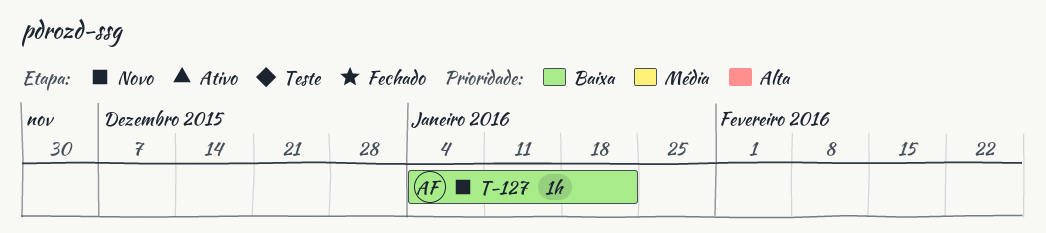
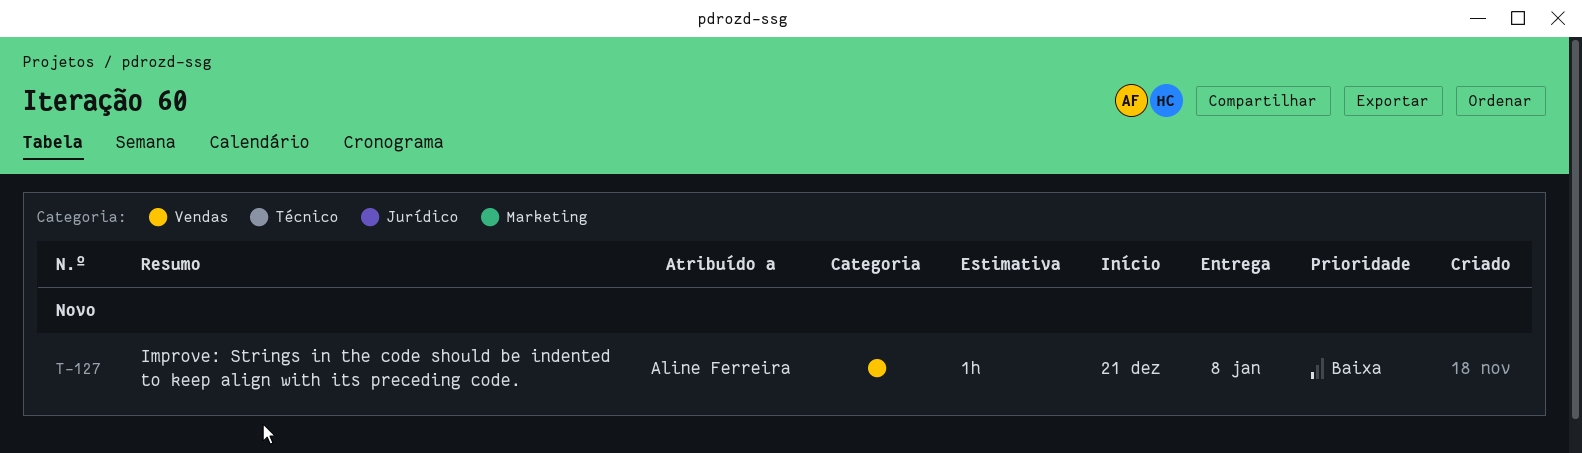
T-127, start: Jan 4 -> Dec 21
T-127, due: Jan 22 -> Jan 8

